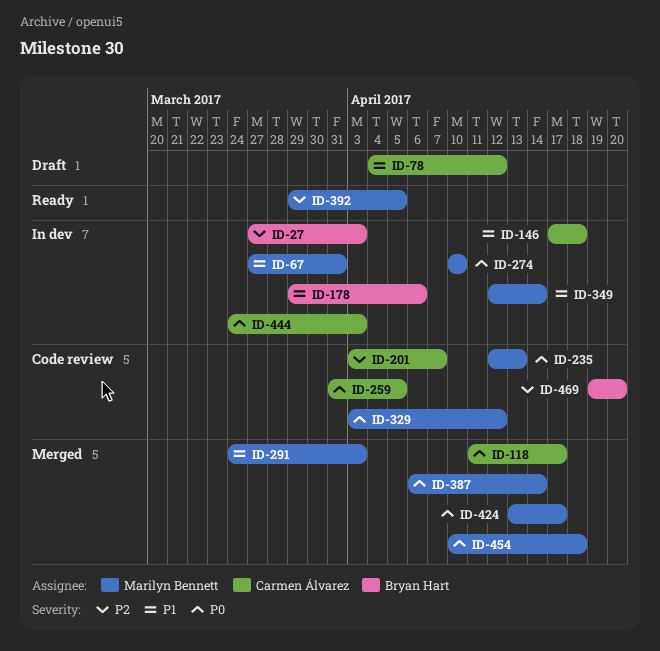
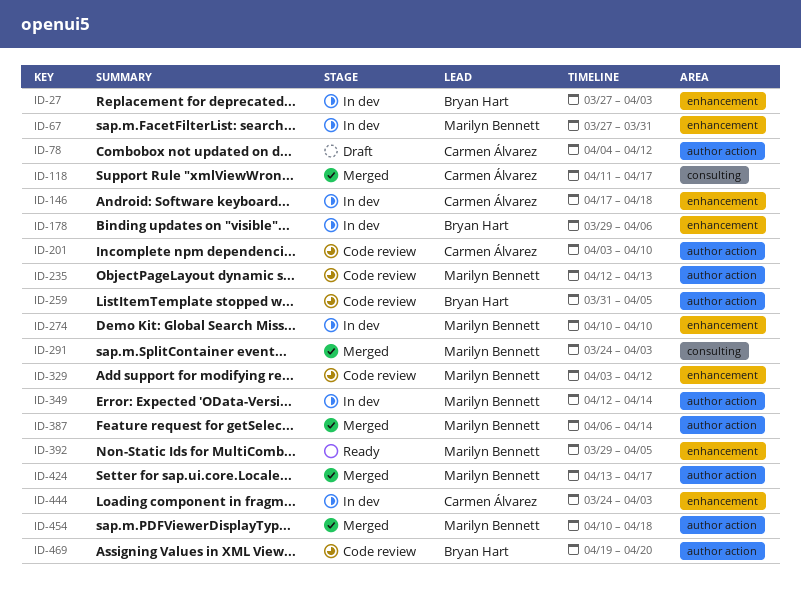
ID-201, due: Apr 7 -> Apr 10
ID-259, owner: Carmen Álvarez -> Bryan Hart

